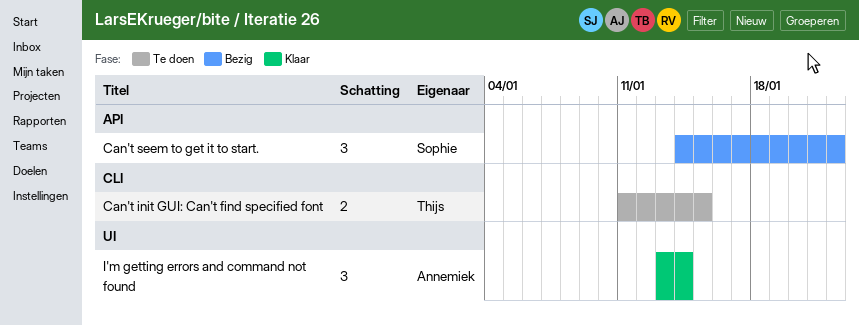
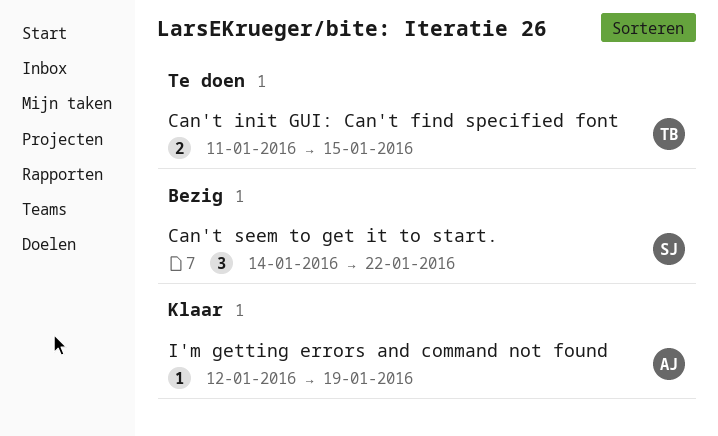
I'm getting errors and command not found, estimate: 3 -> 1
I'm getting errors and command not found, start: Jan 13 -> Jan 12
I'm getting errors and command not found, due: Jan 14 -> Jan 19

